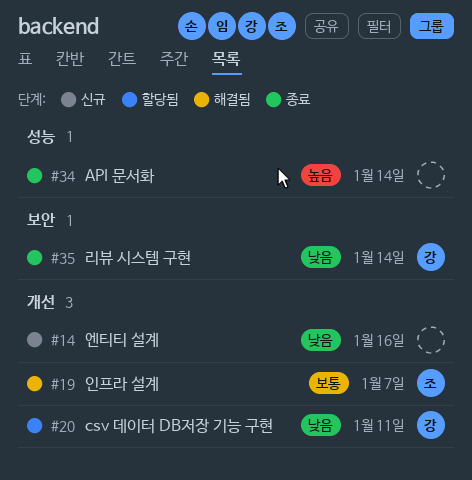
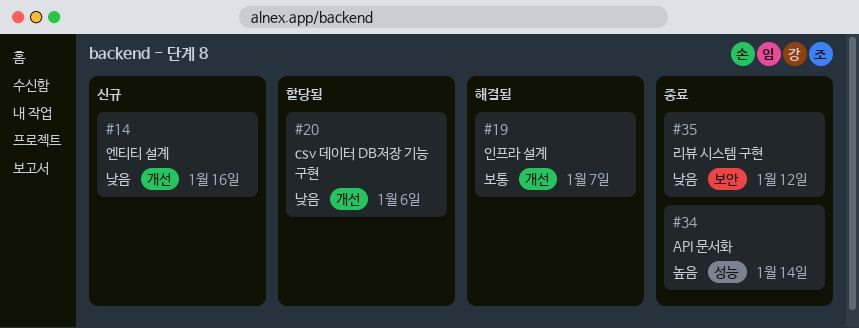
#20, due: Jan 11 -> Jan 6
#35, due: Jan 14 -> Jan 12

